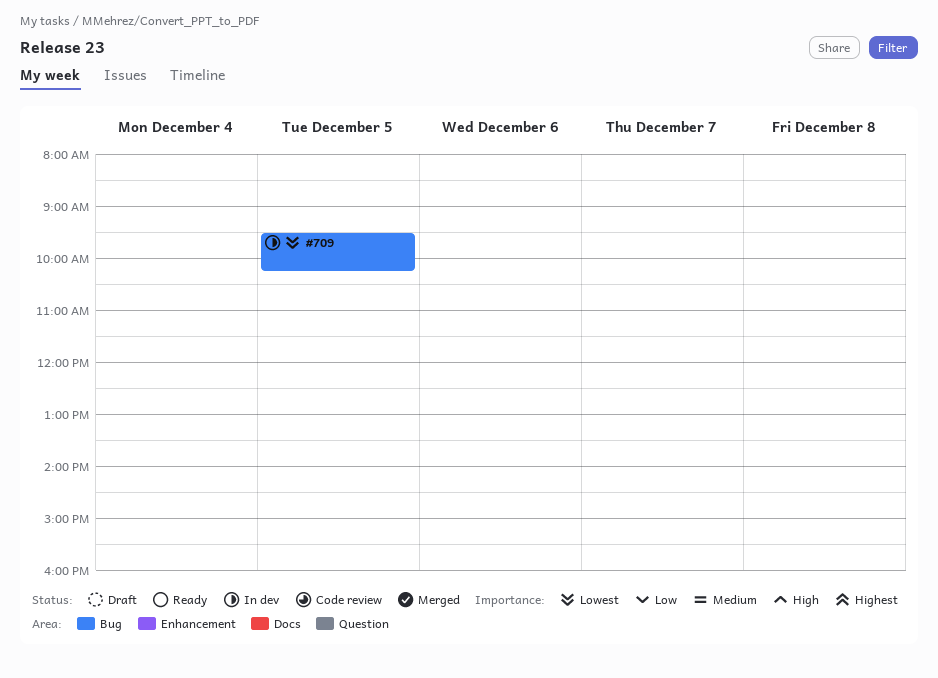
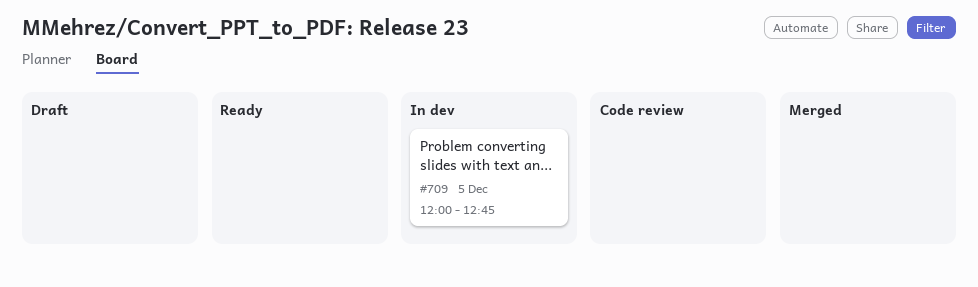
#709, begins: 09:30 -> 12:00
#709, ends: 10:15 -> 12:45

